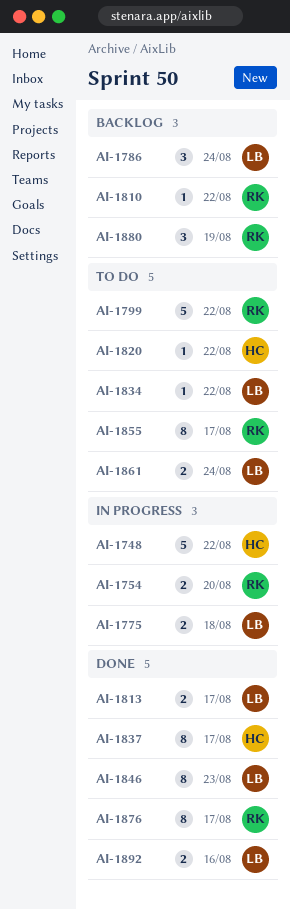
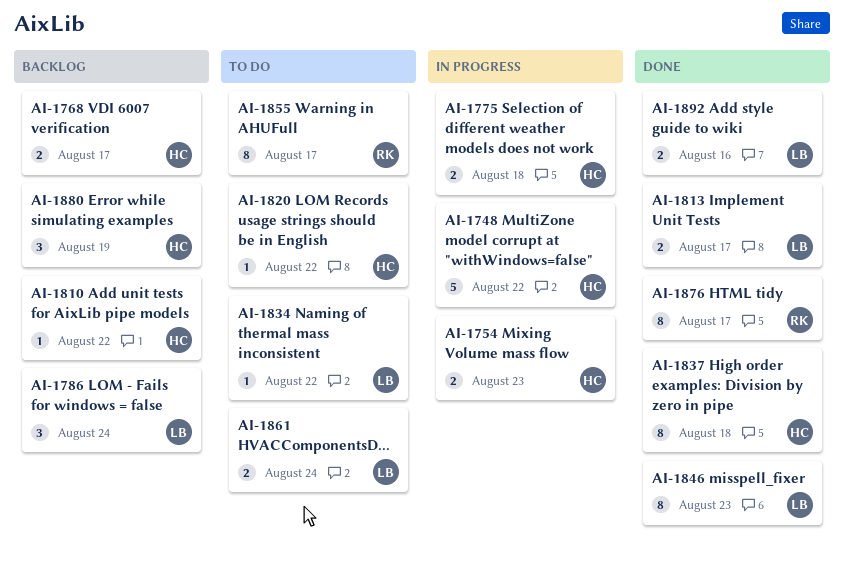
AI-1754, owner: RK -> HC
AI-1754, due: Aug 20 -> Aug 23
AI-1768: none -> present
AI-1775, owner: LB -> HC
AI-1799: present -> none
AI-1810, owner: RK -> HC
AI-1837, due: Aug 17 -> Aug 18
AI-1880, owner: RK -> HC

